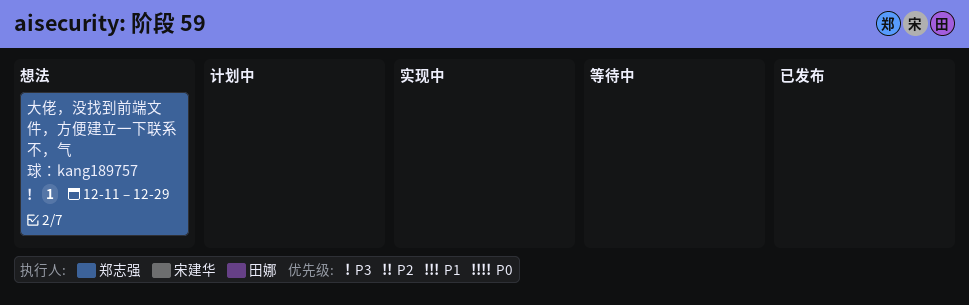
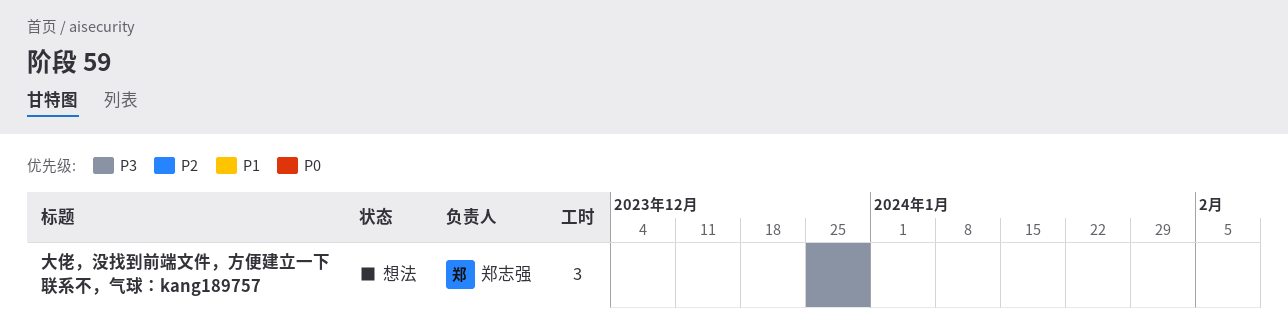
大佬，没找到前端文件，方便建立一下联系不，气球：kang189757, estimate: 1 -> 3
大佬，没找到前端文件，方便建立一下联系不，气球：kang189757, start: Dec 11 -> Dec 25

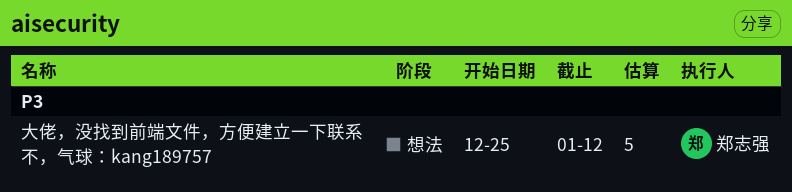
大佬，没找到前端文件，方便建立一下联系不，气球：kang189757, estimate: 3 -> 5
大佬，没找到前端文件，方便建立一下联系不，气球：kang189757, due: Dec 29 -> Jan 12

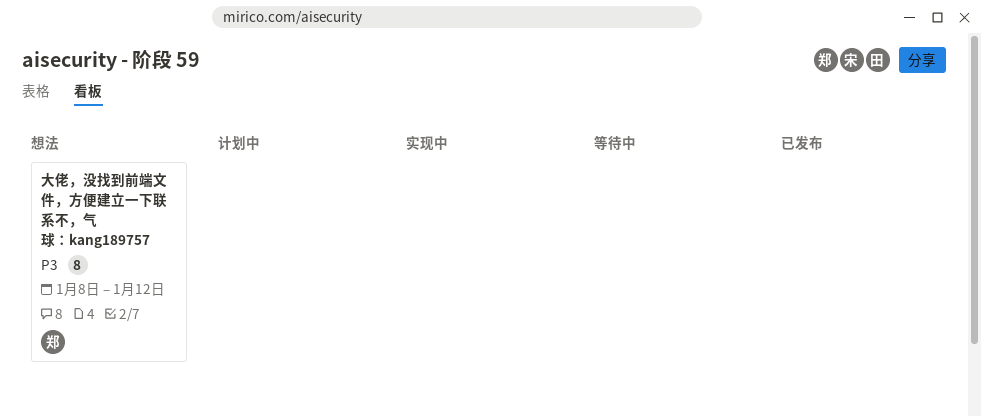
大佬，没找到前端文件，方便建立一下联系不，气球：kang189757, estimate: 5 -> 8
大佬，没找到前端文件，方便建立一下联系不，气球：kang189757, start: Dec 25 -> Jan 8

